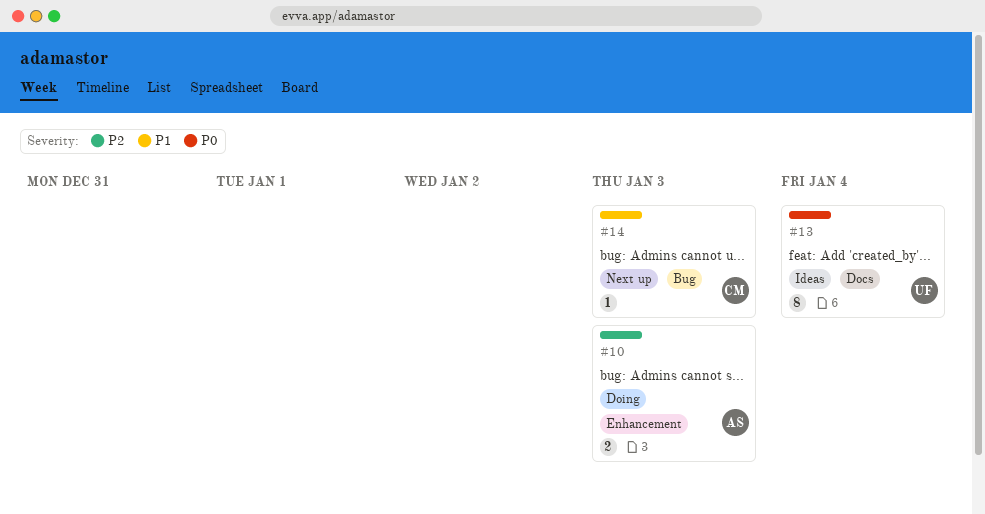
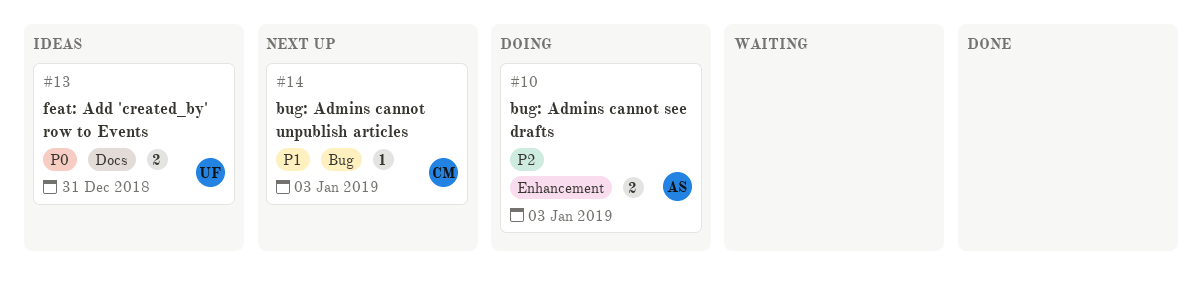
#13, estimate: 8 -> 2
#13, due: Jan 4 -> Dec 31

